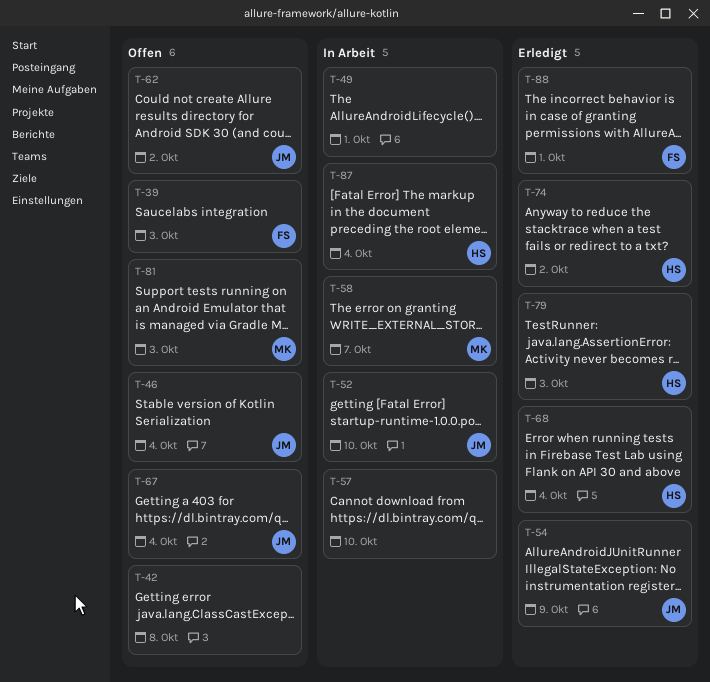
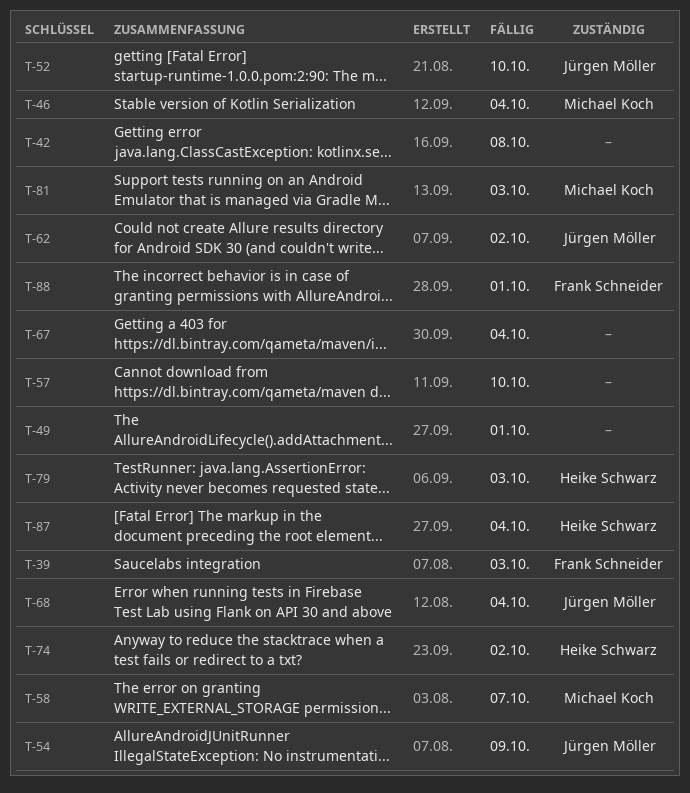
T-46, owner: Jürgen Möller -> Michael Koch
T-67, owner: Jürgen Möller -> none
T-68, owner: Heike Schwarz -> Jürgen Möller

